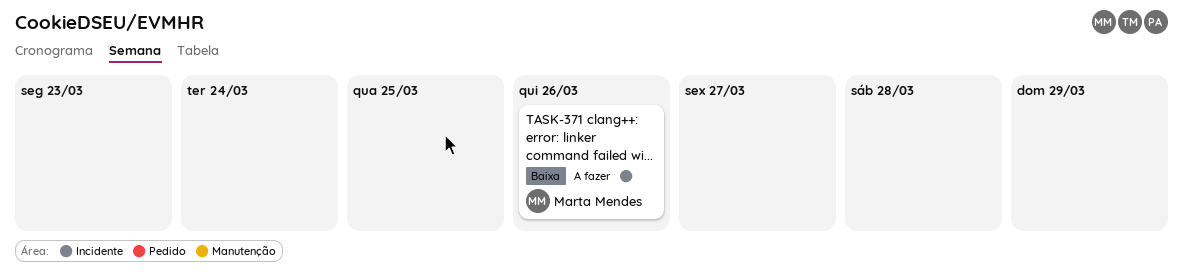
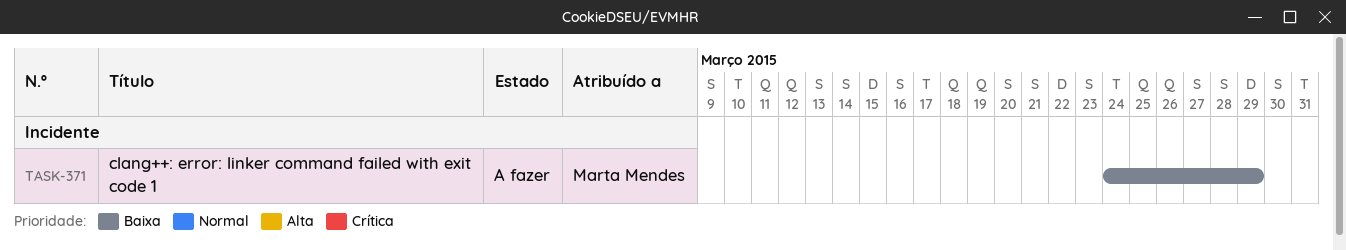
TASK-371, due: Mar 26 -> Mar 29

